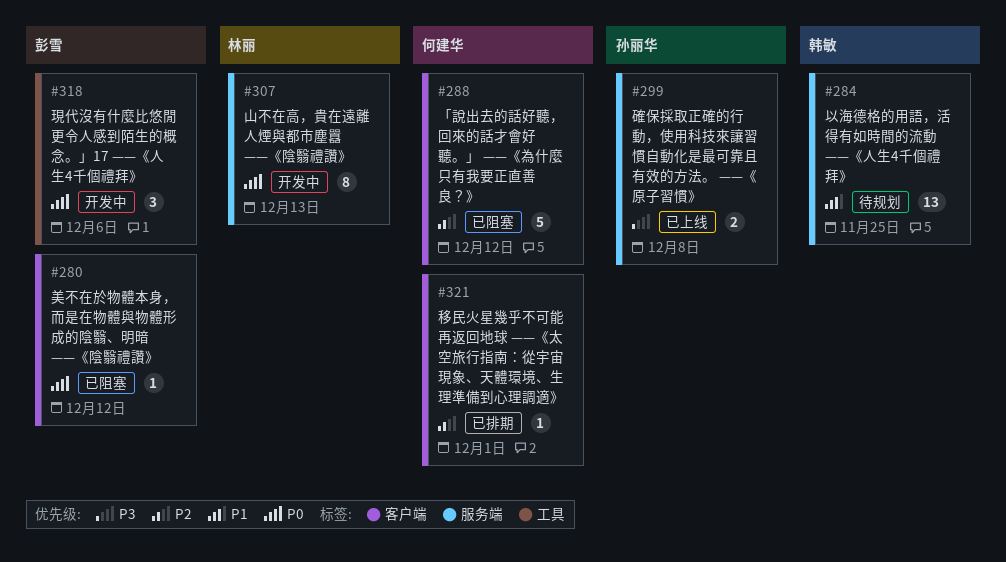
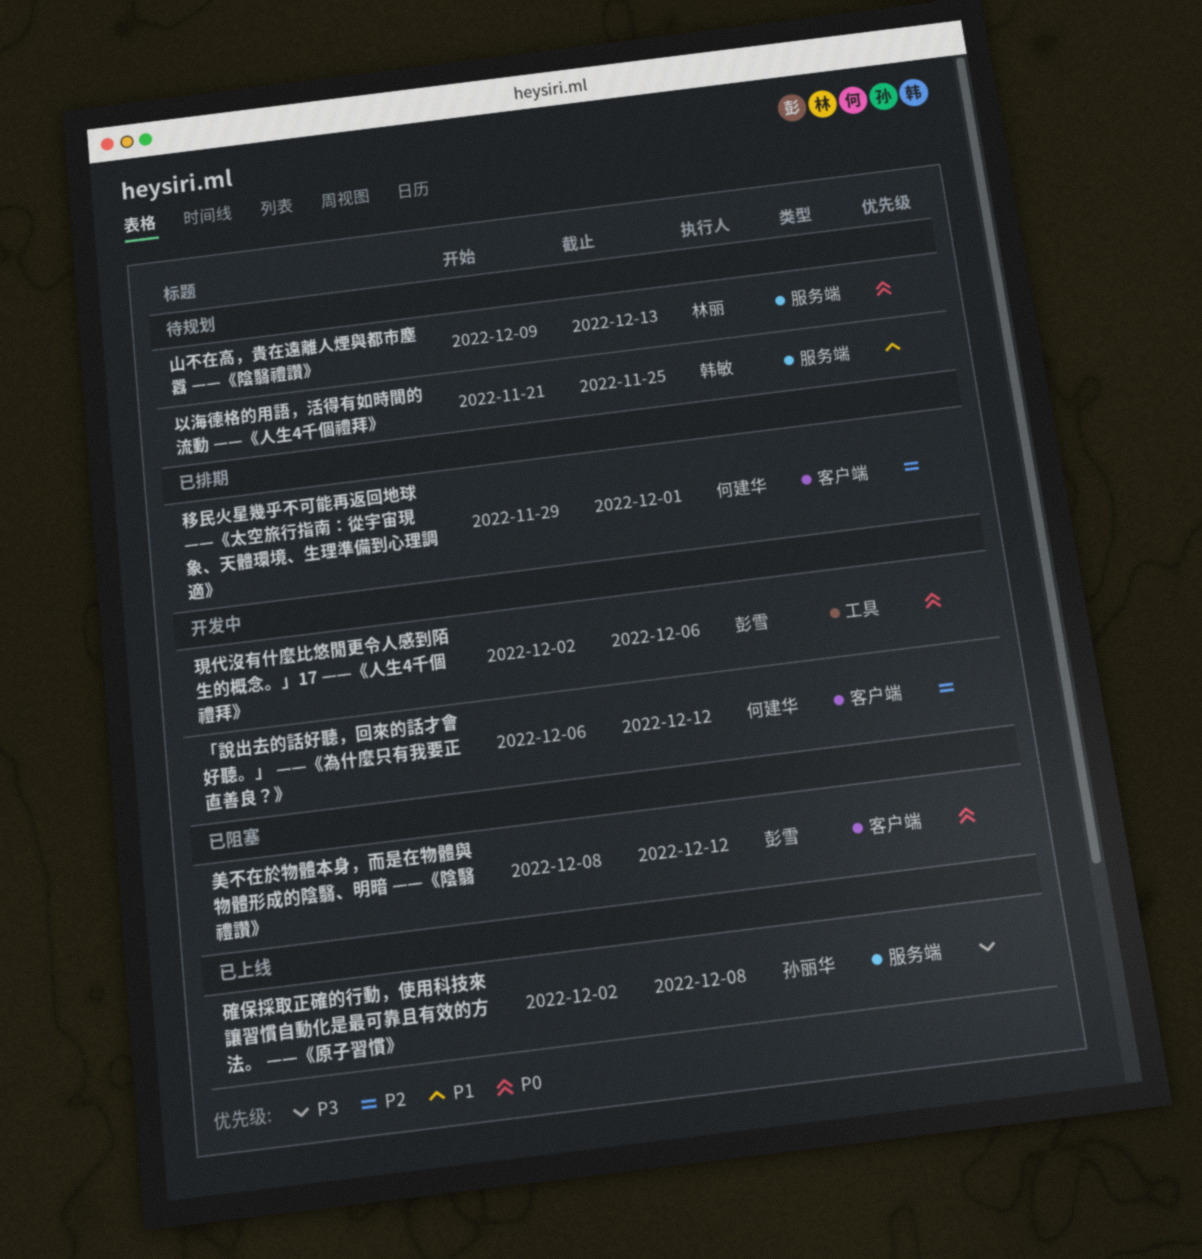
「說出去的話好聽，回來的話才會好聽。」 ——《為什麼只有我要正直善良？》, status: 已阻塞 -> 开发中
山不在高，貴在遠離人煙與都市塵囂 ——《陰翳禮讚》, status: 开发中 -> 待规划

